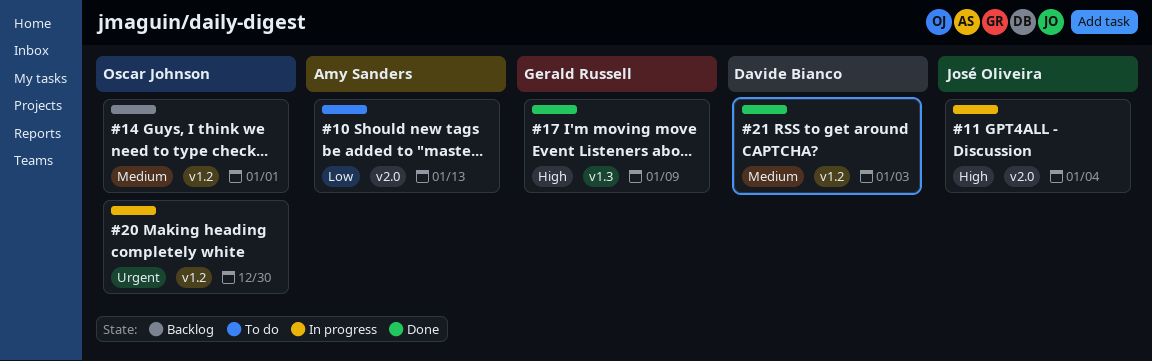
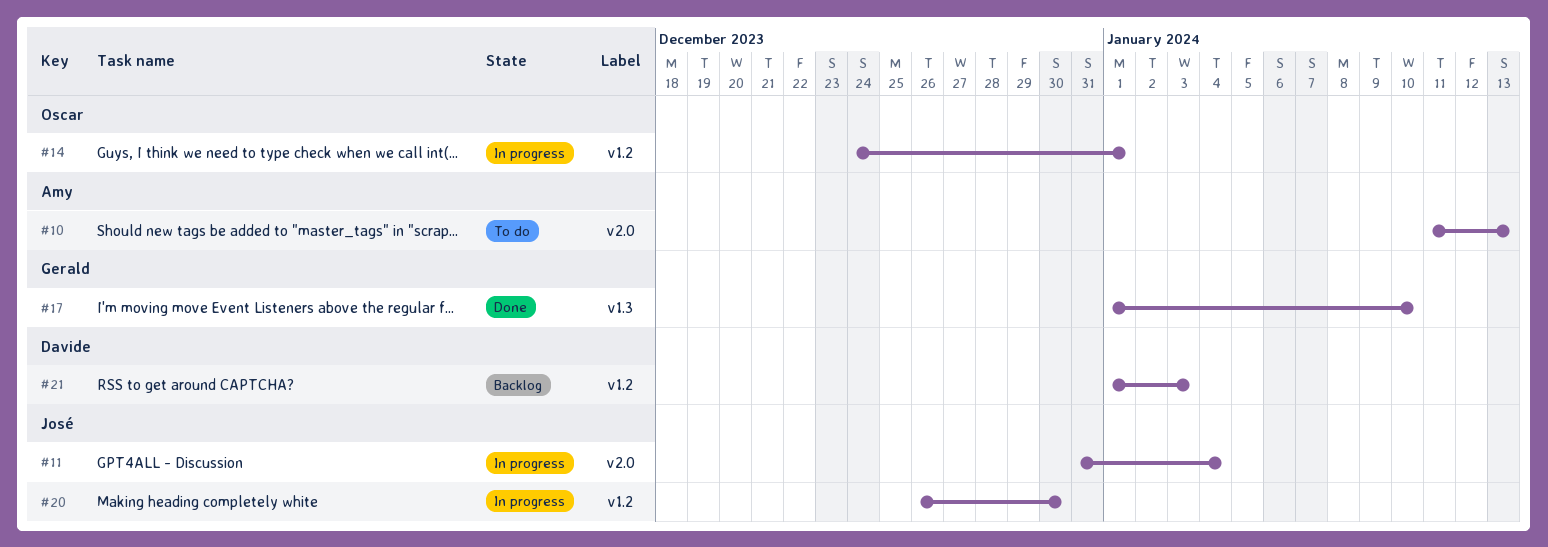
#14, status: Backlog -> In progress
#17, due: Jan 9 -> Jan 10
#20, owner: Oscar Johnson -> José Oliveira
#21, status: Done -> Backlog

